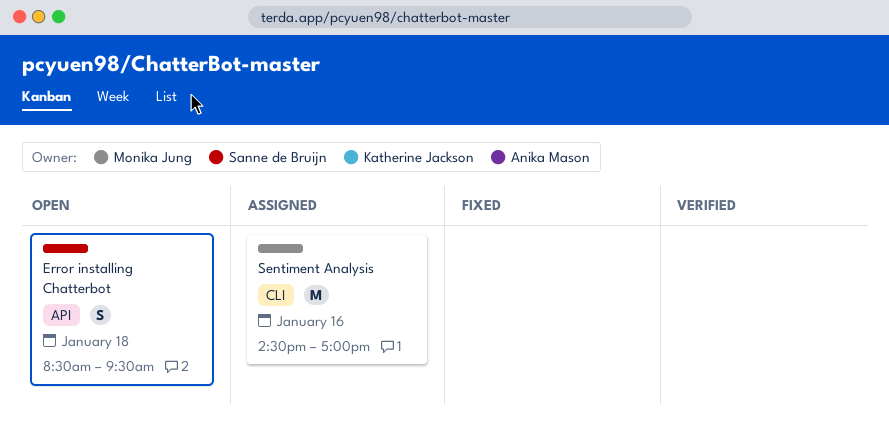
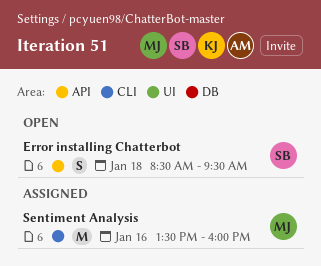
Sentiment Analysis, begins: 14:30 -> 13:30
Sentiment Analysis, ends: 17:00 -> 16:00

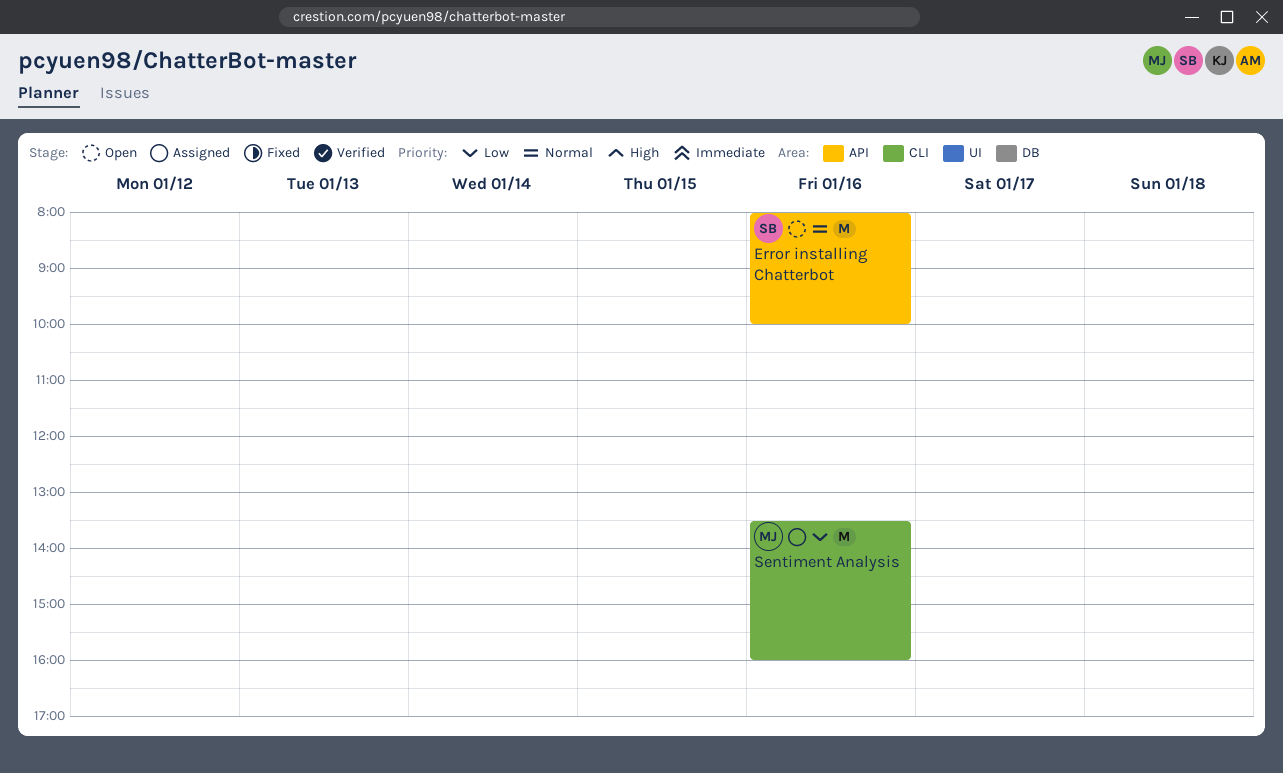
Error installing Chatterbot, estimate: S -> M
Error installing Chatterbot, day: Jan 18 -> Jan 16
Error installing Chatterbot, begins: 08:30 -> 08:00
Error installing Chatterbot, ends: 09:30 -> 10:00

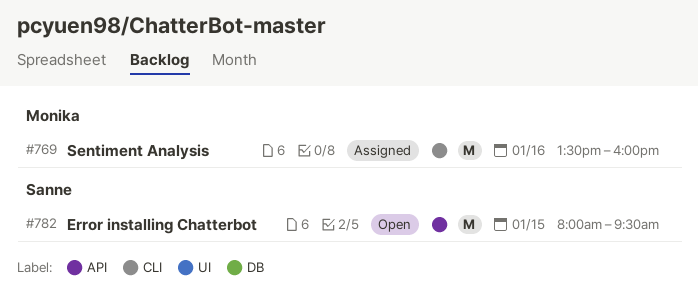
Error installing Chatterbot, day: Jan 16 -> Jan 15
Error installing Chatterbot, ends: 10:00 -> 09:30

